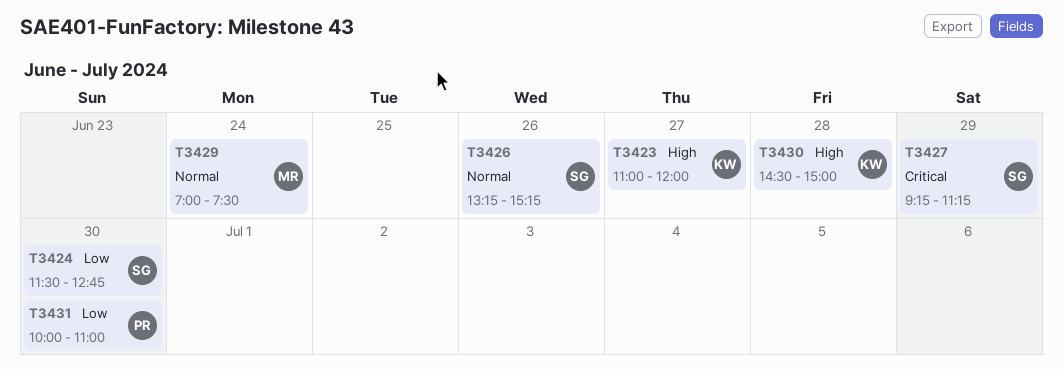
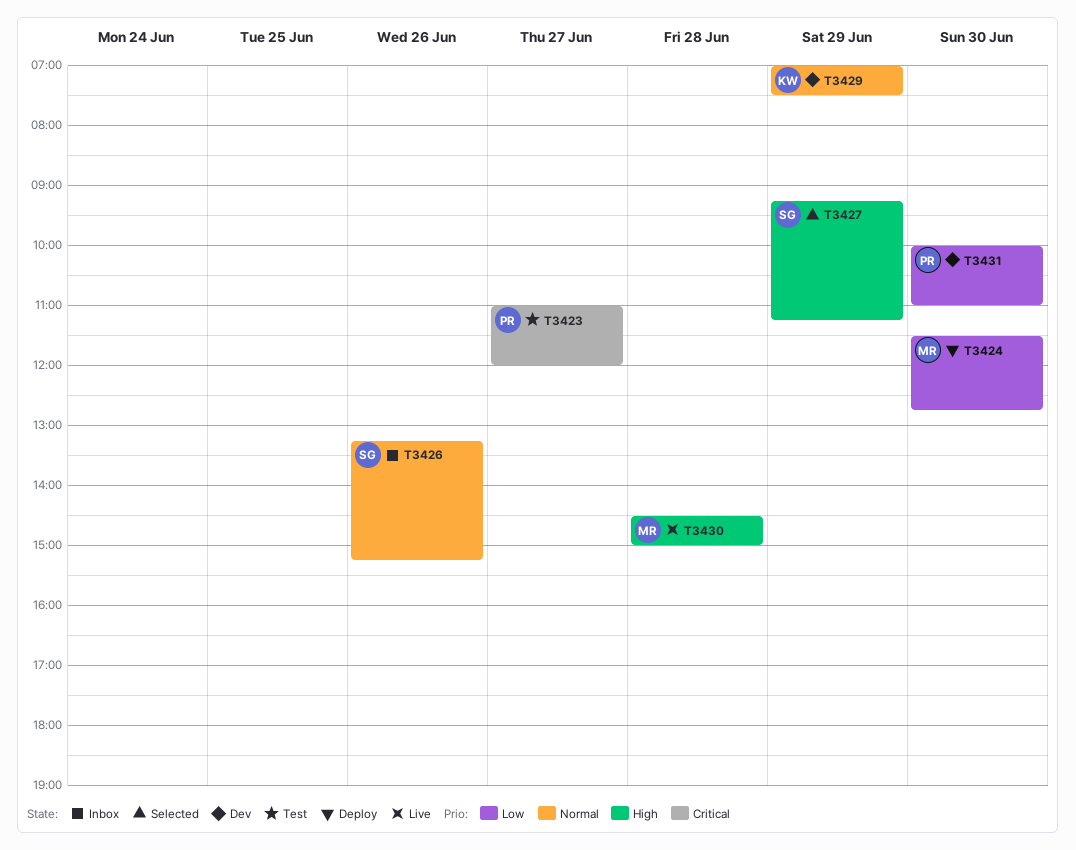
T3423, owner: KW -> PR
T3423, priority: High -> Critical
T3424, owner: SG -> MR
T3427, priority: Critical -> High
T3429, owner: MR -> KW
T3429, day: Jun 24 -> Jun 29
T3430, owner: KW -> MR

